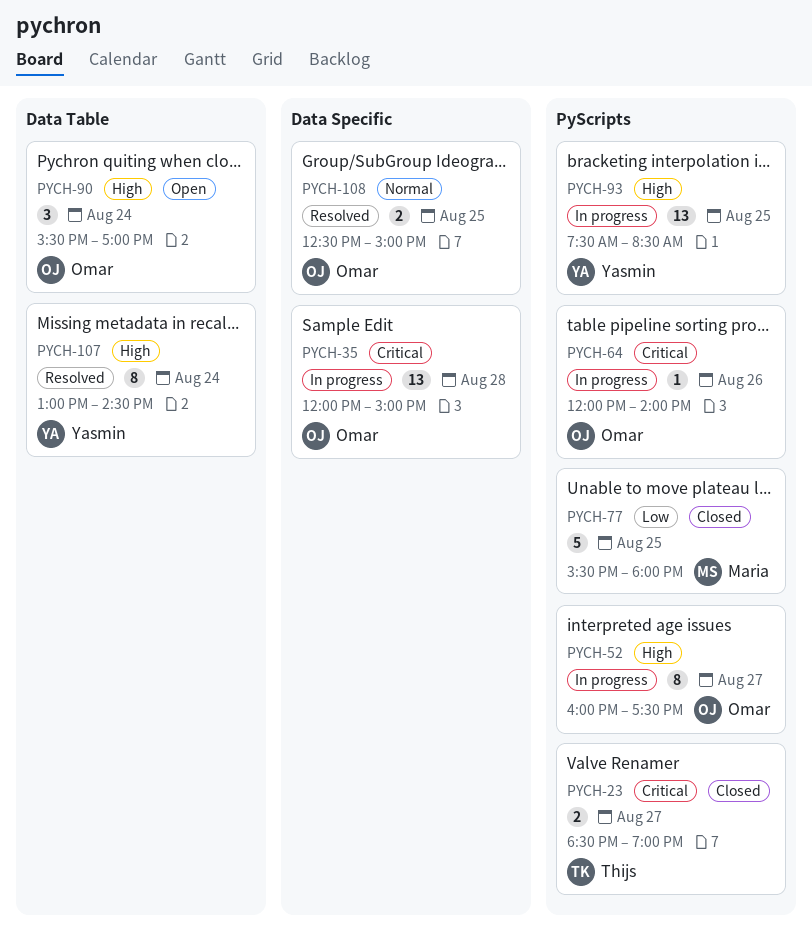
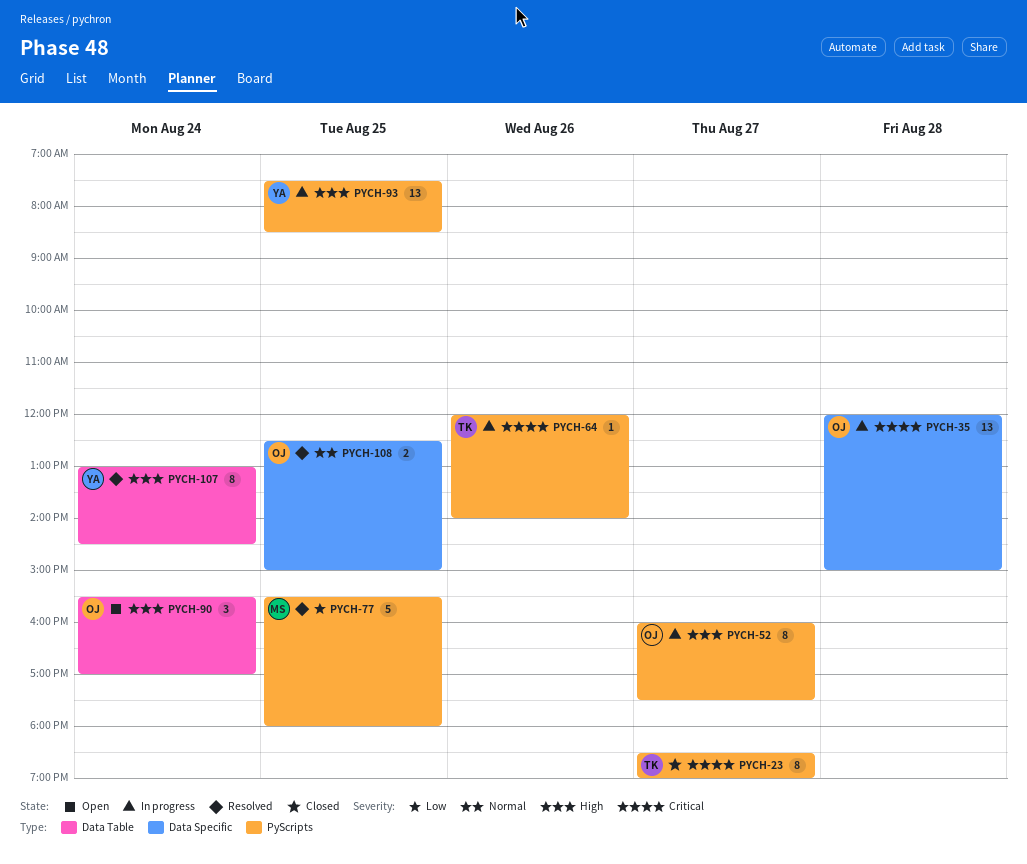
PYCH-23, estimate: 2 -> 8
PYCH-64, owner: Omar -> Thijs
PYCH-77, status: Closed -> Resolved

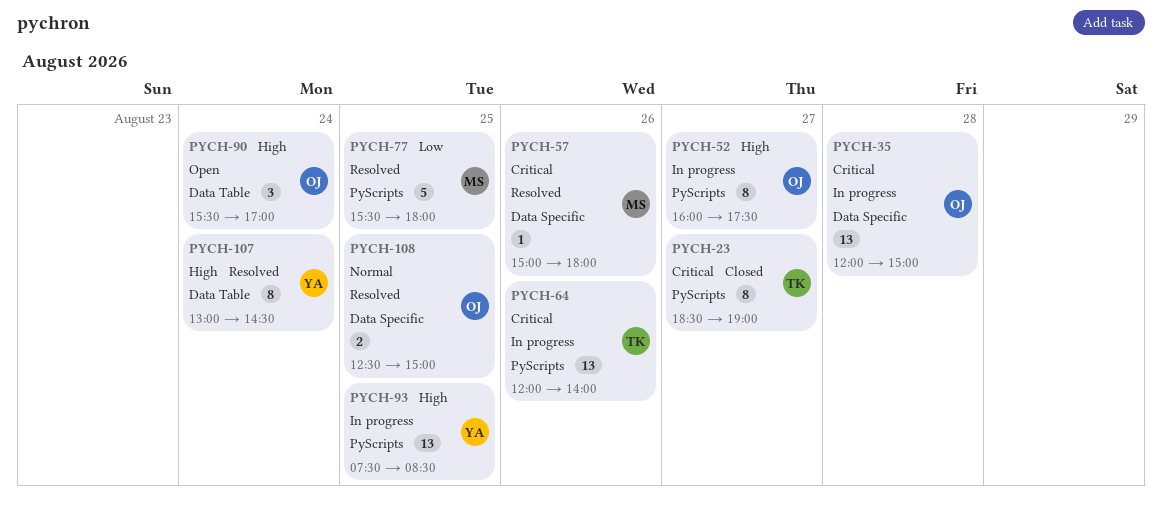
PYCH-57: none -> present
PYCH-64, estimate: 1 -> 13

